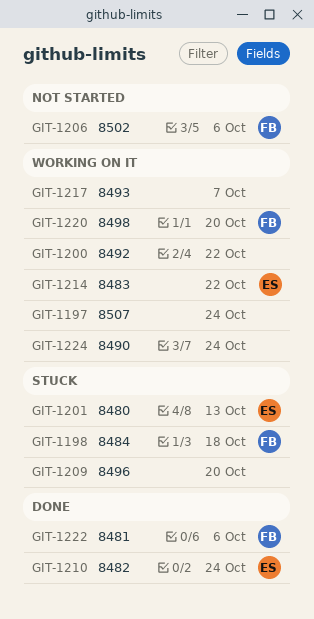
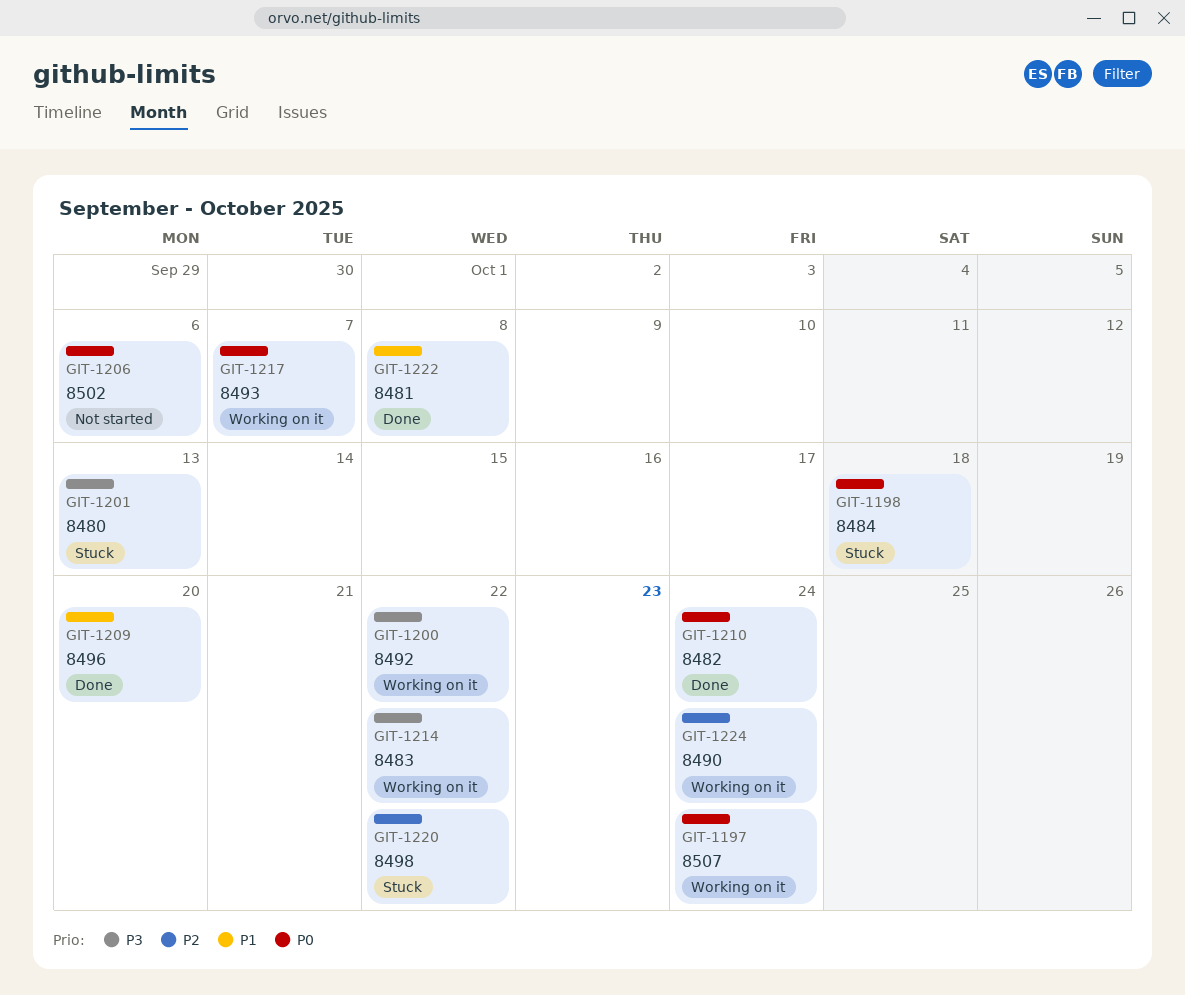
GIT-1209, status: Stuck -> Done
GIT-1220, status: Working on it -> Stuck
GIT-1220, due: Oct 20 -> Oct 22
GIT-1222, due: Oct 6 -> Oct 8

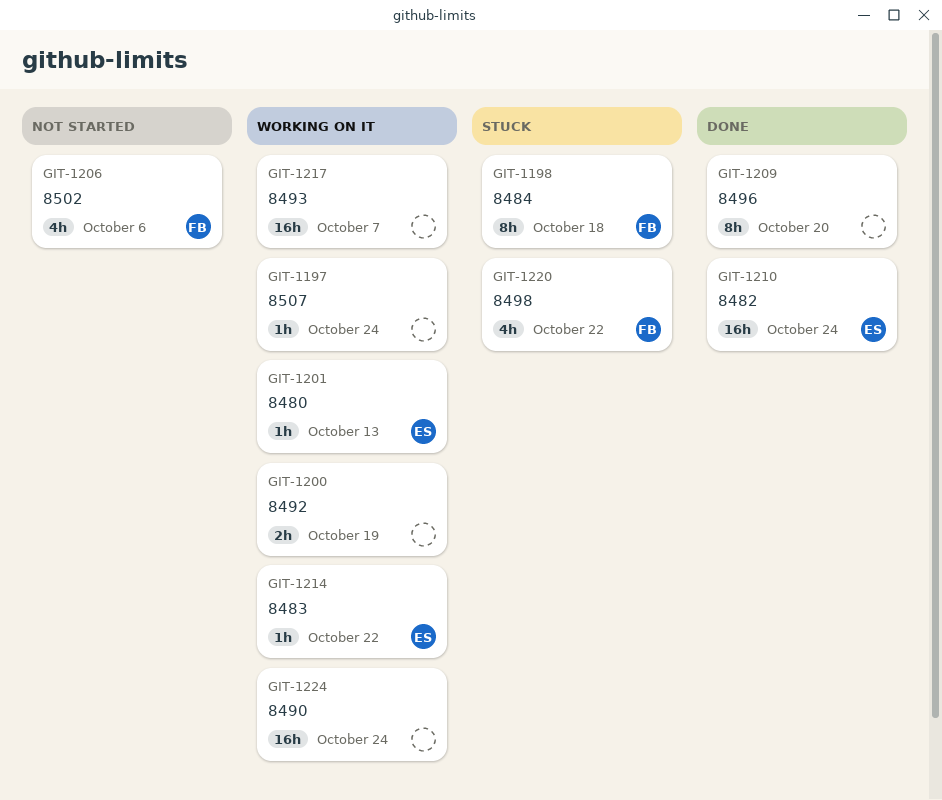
GIT-1200, due: Oct 22 -> Oct 19
GIT-1201, status: Stuck -> Working on it
GIT-1222: present -> none

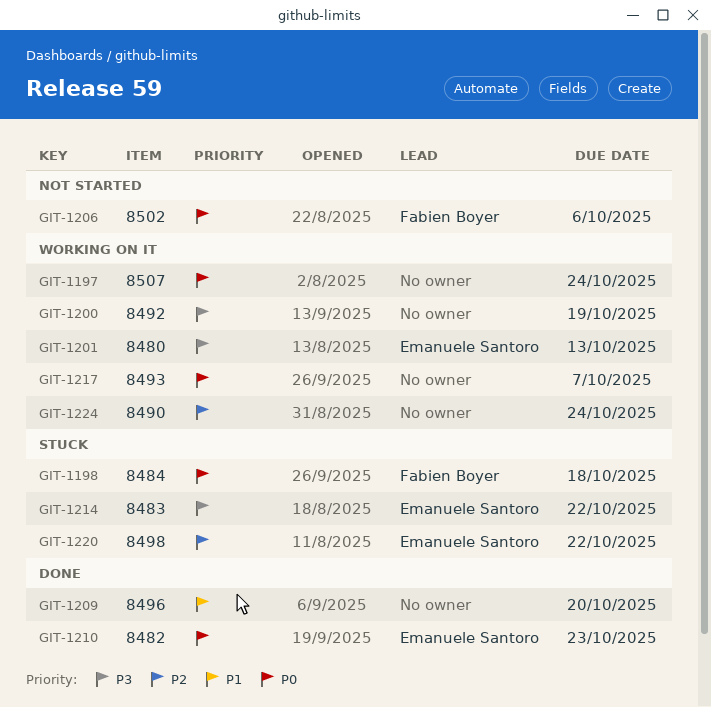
GIT-1210, due: Oct 24 -> Oct 23
GIT-1214, status: Working on it -> Stuck
GIT-1220, owner: Fabien Boyer -> Emanuele Santoro

